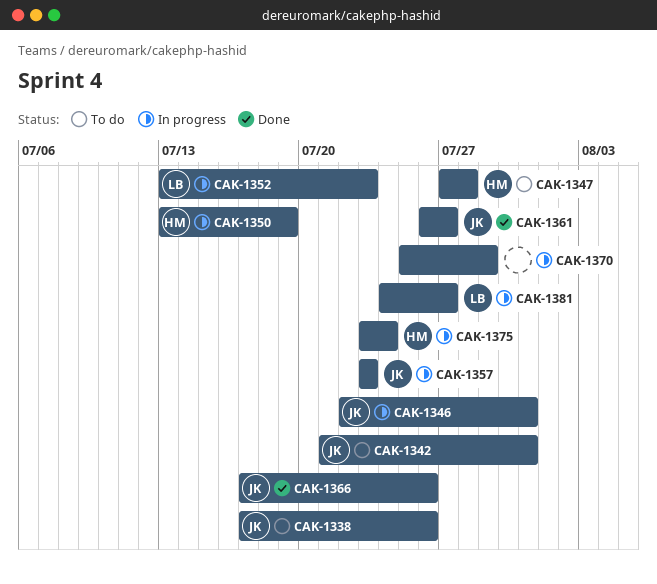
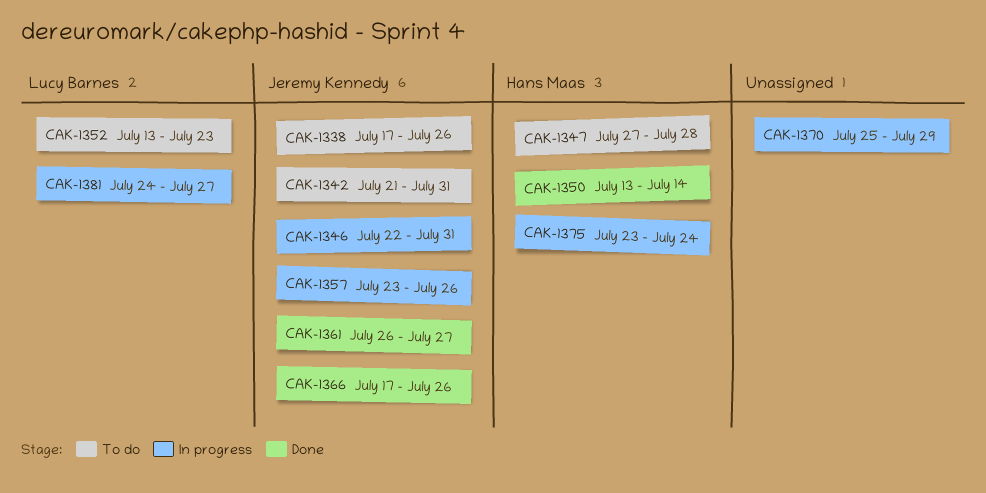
CAK-1350, status: In progress -> Done
CAK-1350, due: Jul 19 -> Jul 14
CAK-1352, status: In progress -> To do
CAK-1357, due: Jul 23 -> Jul 26

